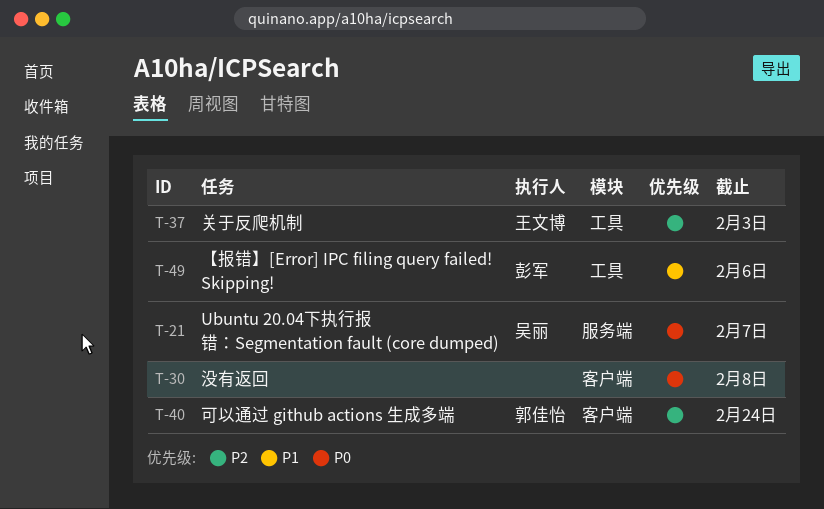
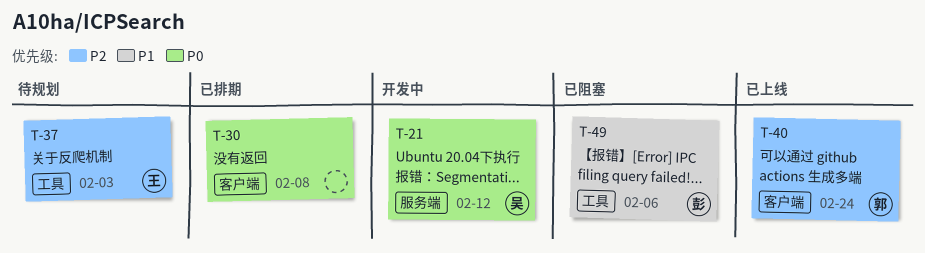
T-21, due: Feb 7 -> Feb 12

